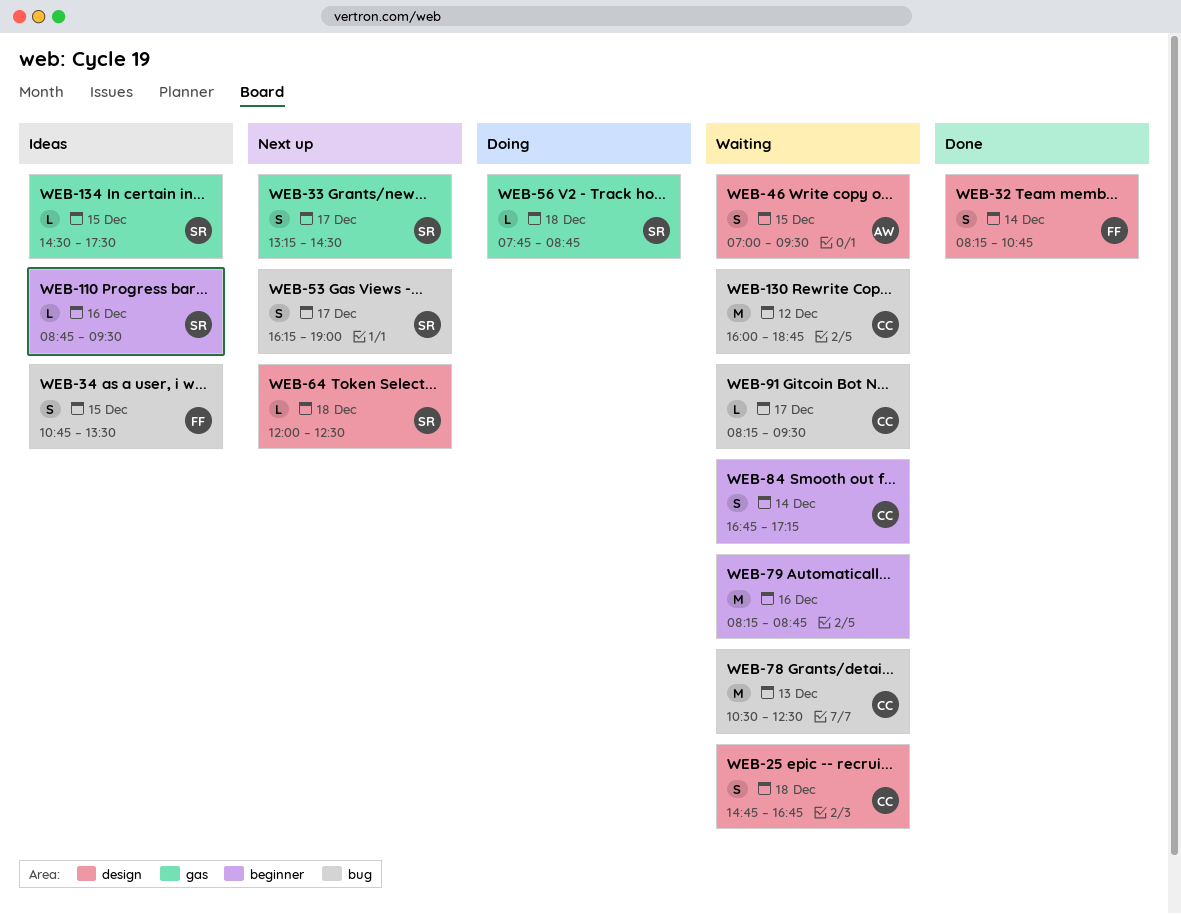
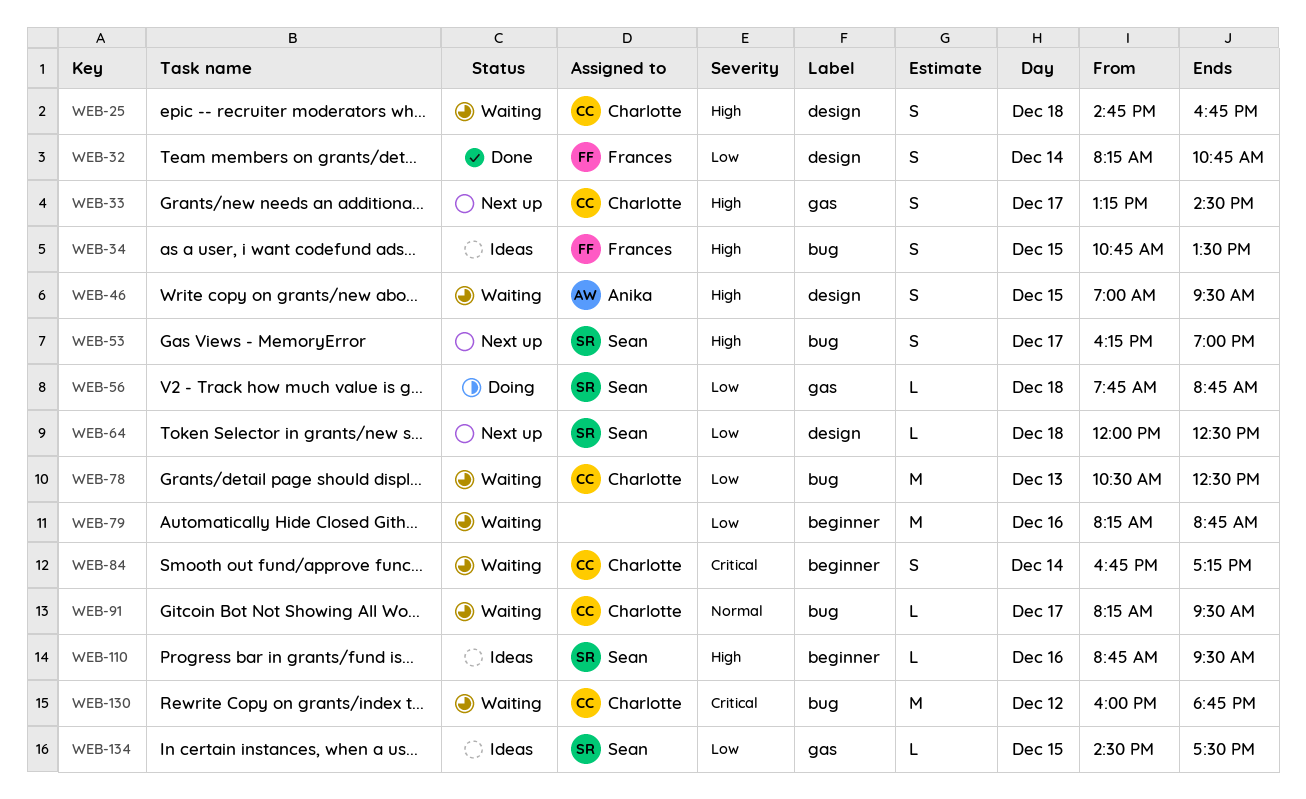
WEB-33, owner: Sean -> Charlotte

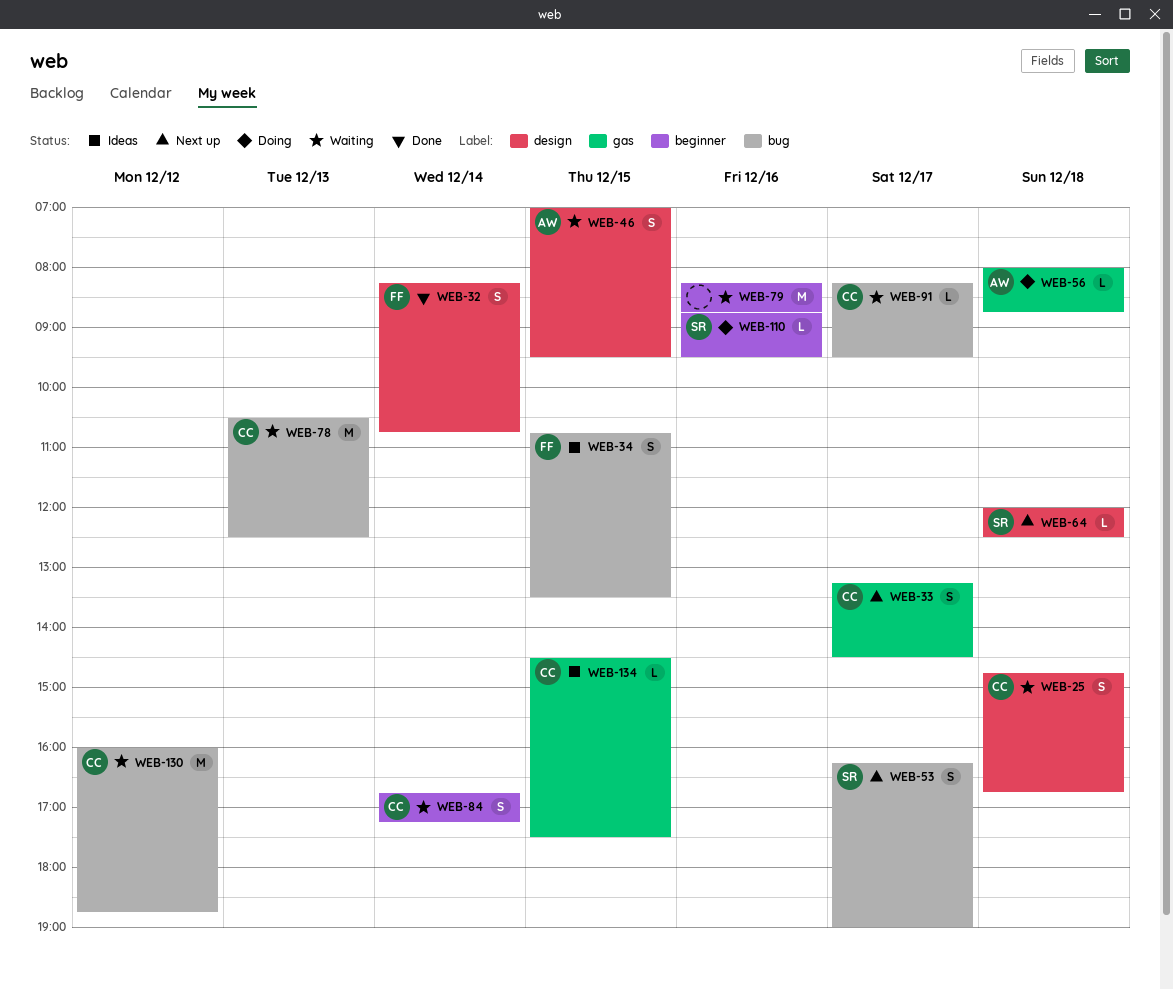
WEB-56, owner: Sean -> Anika
WEB-56, begins: 07:45 -> 08:00
WEB-110, status: Ideas -> Doing
WEB-134, owner: Sean -> Charlotte

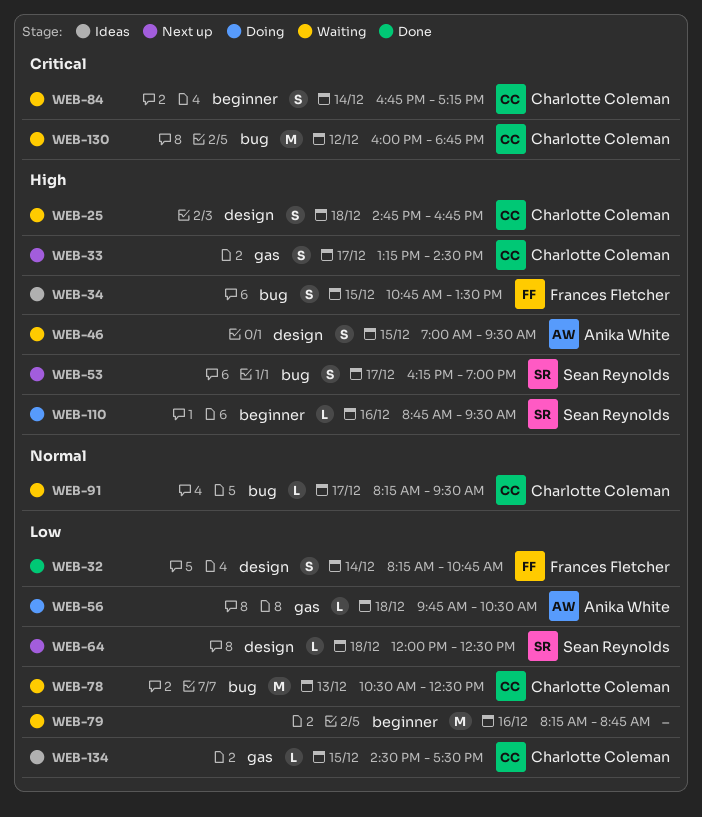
WEB-56, begins: 08:00 -> 09:45
WEB-56, ends: 08:45 -> 10:30

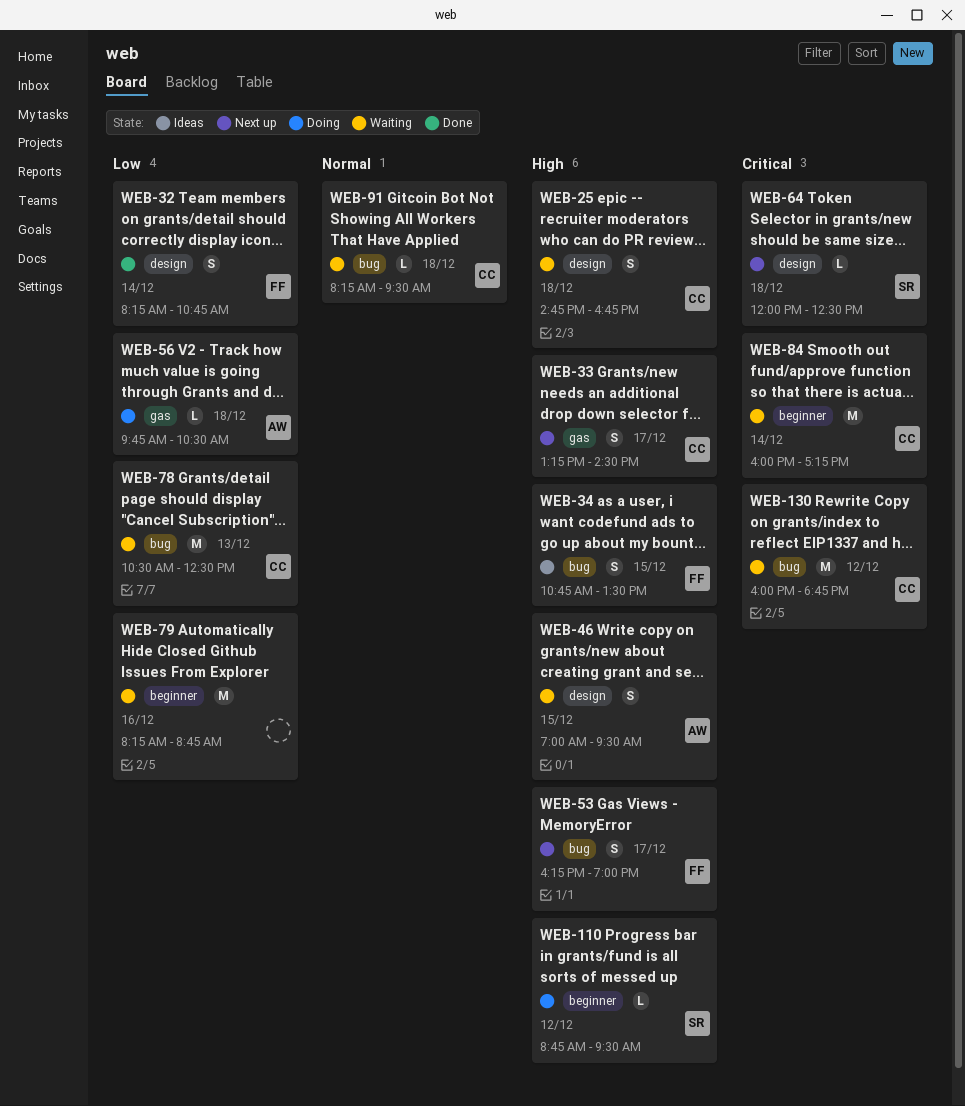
WEB-53, owner: Sean Reynolds -> Frances Fletcher
WEB-64, priority: Low -> Critical
WEB-84, estimate: S -> M
WEB-84, begins: 16:45 -> 16:00
WEB-91, day: Dec 17 -> Dec 18
WEB-110, day: Dec 16 -> Dec 12
WEB-134: present -> none

